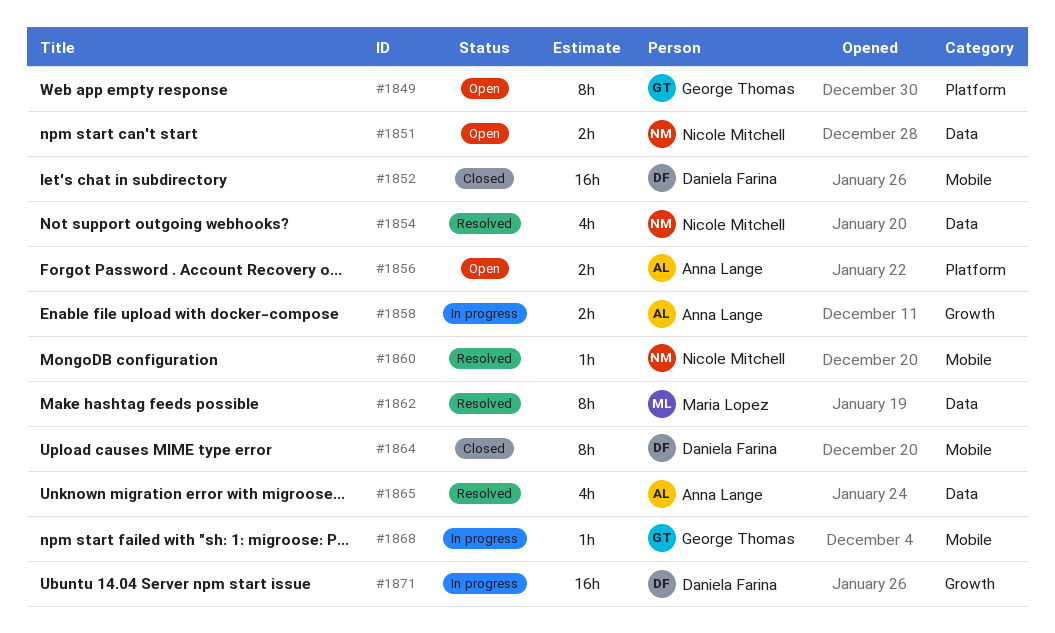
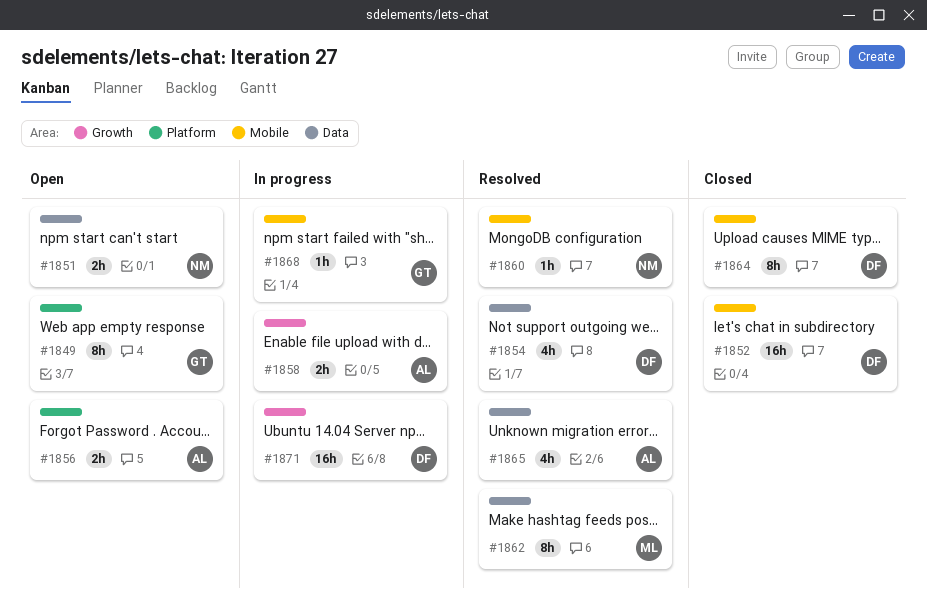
#1854, owner: Nicole Mitchell -> Daniela Farina

